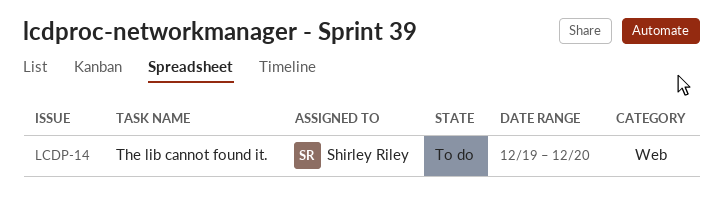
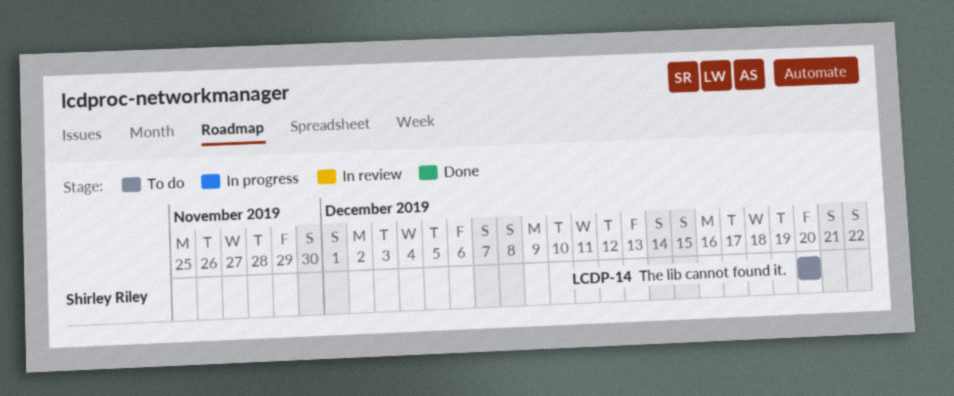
LCDP-14, start: Dec 19 -> Dec 20

